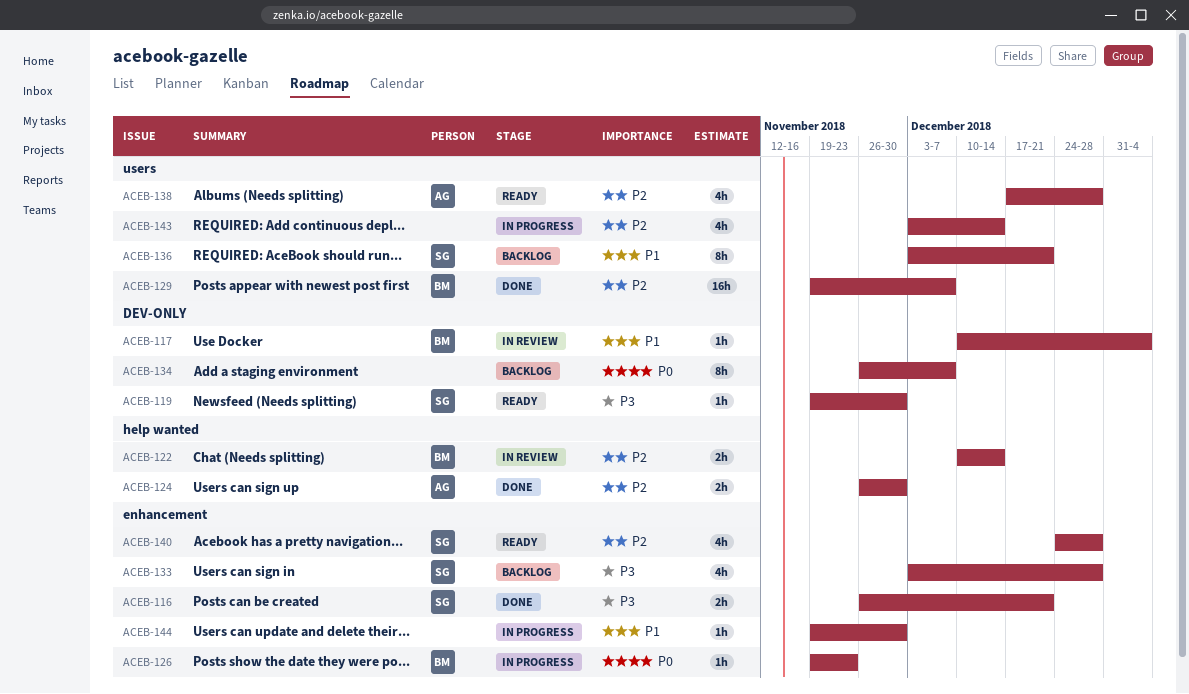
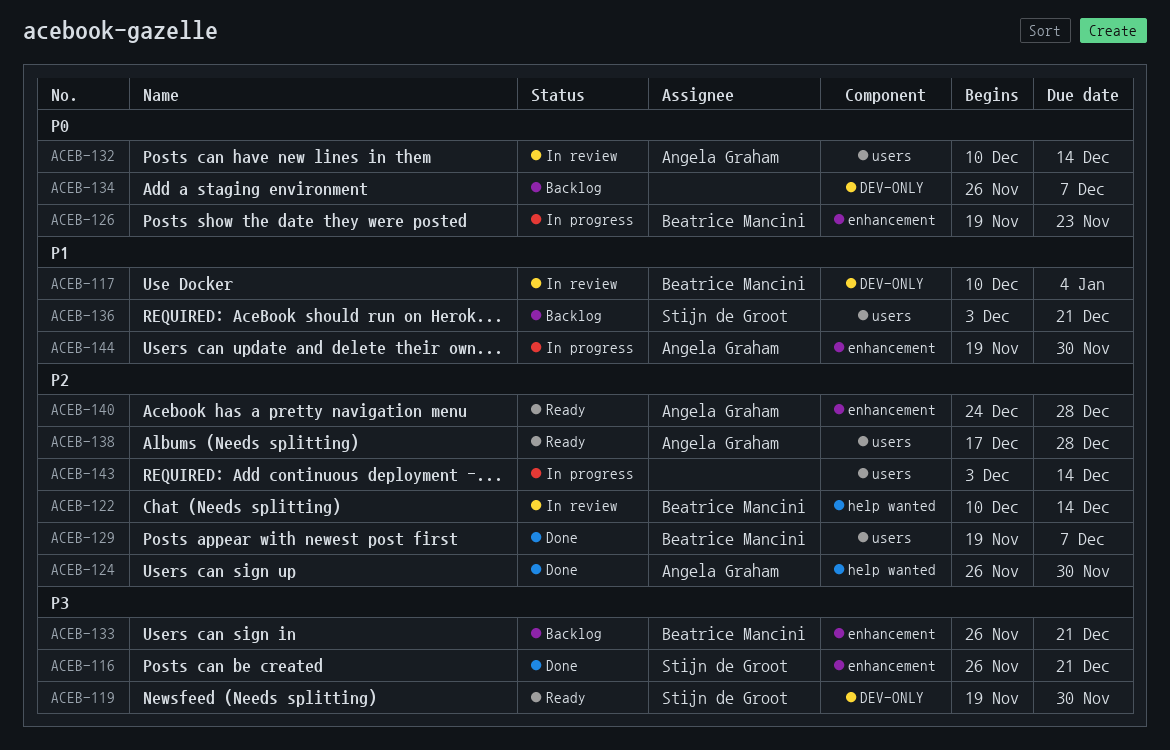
ACEB-132: none -> present
ACEB-133, owner: Stijn de Groot -> Beatrice Mancini
ACEB-133, start: Dec 3 -> Nov 26
ACEB-133, due: Dec 28 -> Dec 21
ACEB-140, owner: Stijn de Groot -> Angela Graham
ACEB-144, owner: none -> Angela Graham

